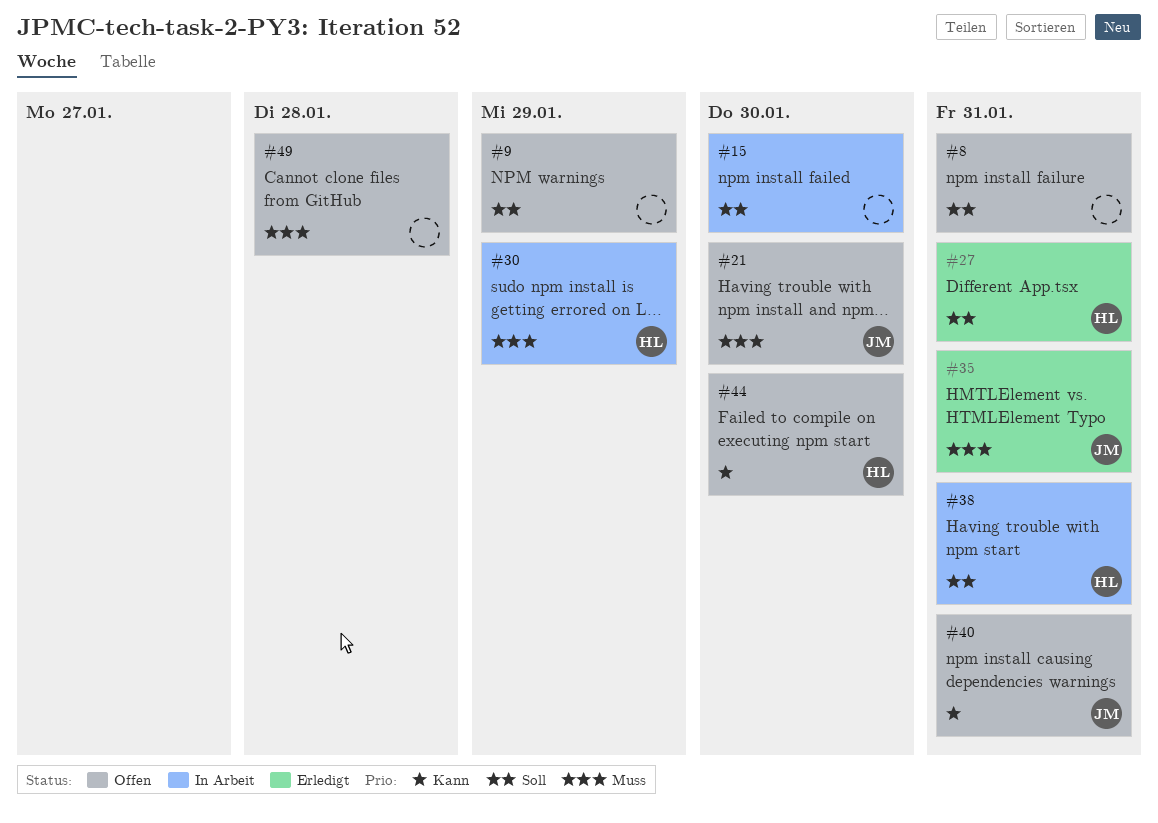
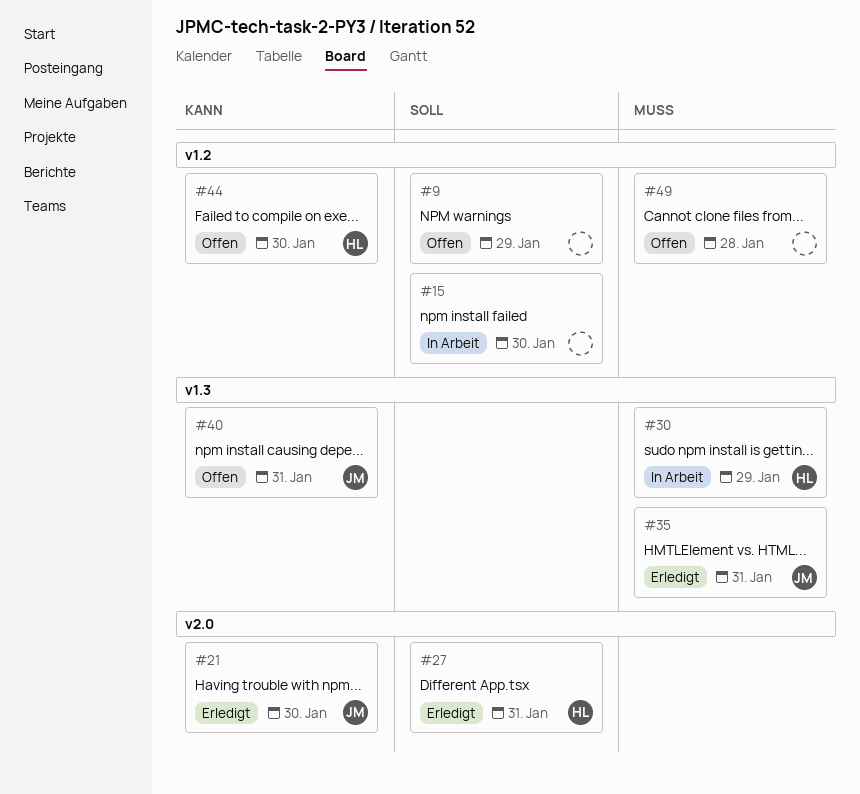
#8: present -> none
#21, status: Offen -> Erledigt
#21, priority: Muss -> Kann
#38: present -> none

